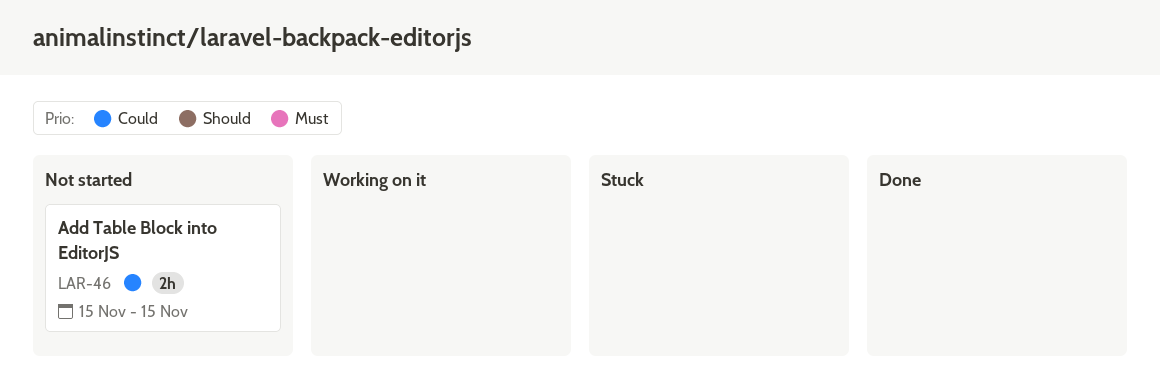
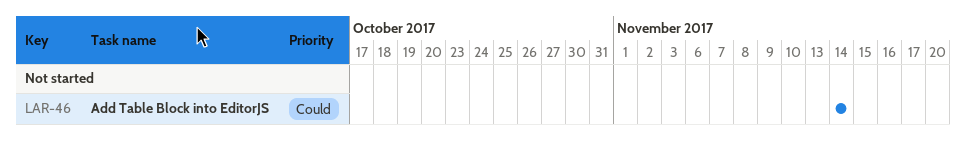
LAR-46, start: Nov 15 -> Nov 14
LAR-46, due: Nov 15 -> Nov 14

